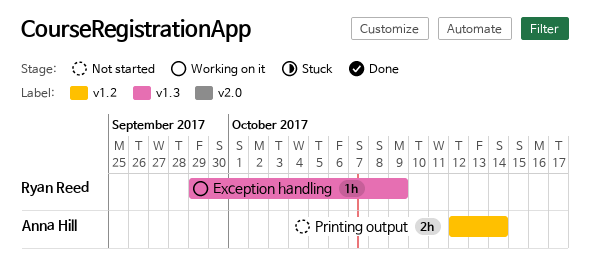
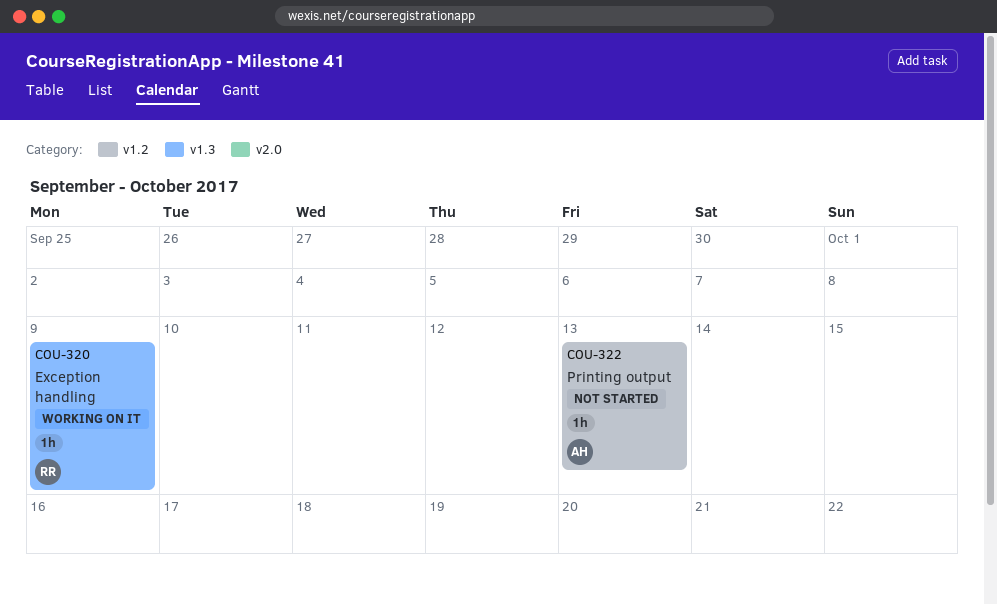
Printing output, estimate: 2h -> 1h
Printing output, due: Oct 14 -> Oct 13

